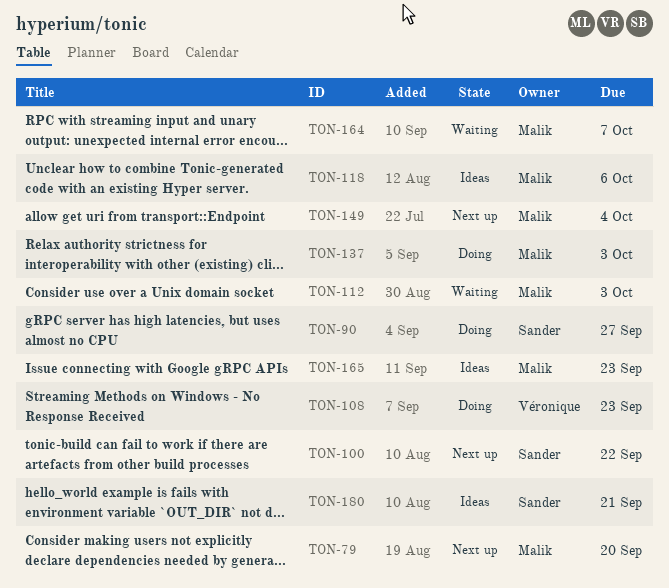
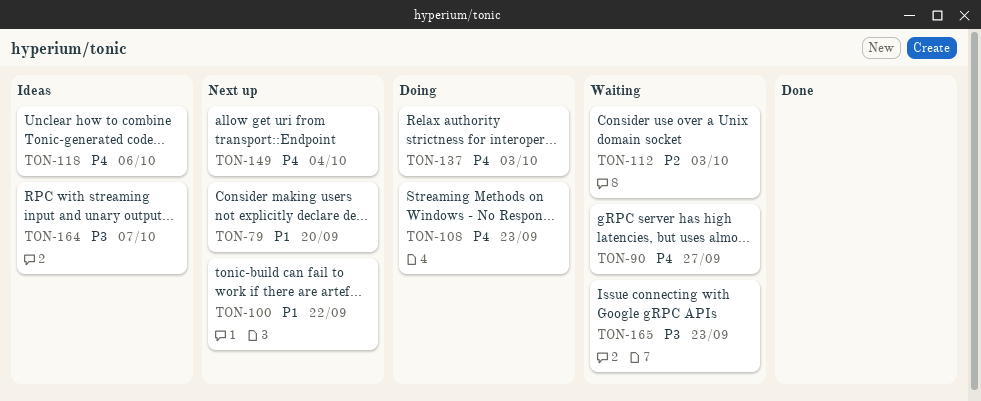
TON-90, status: Doing -> Waiting
TON-164, status: Waiting -> Ideas
TON-165, status: Ideas -> Waiting
TON-180: present -> none

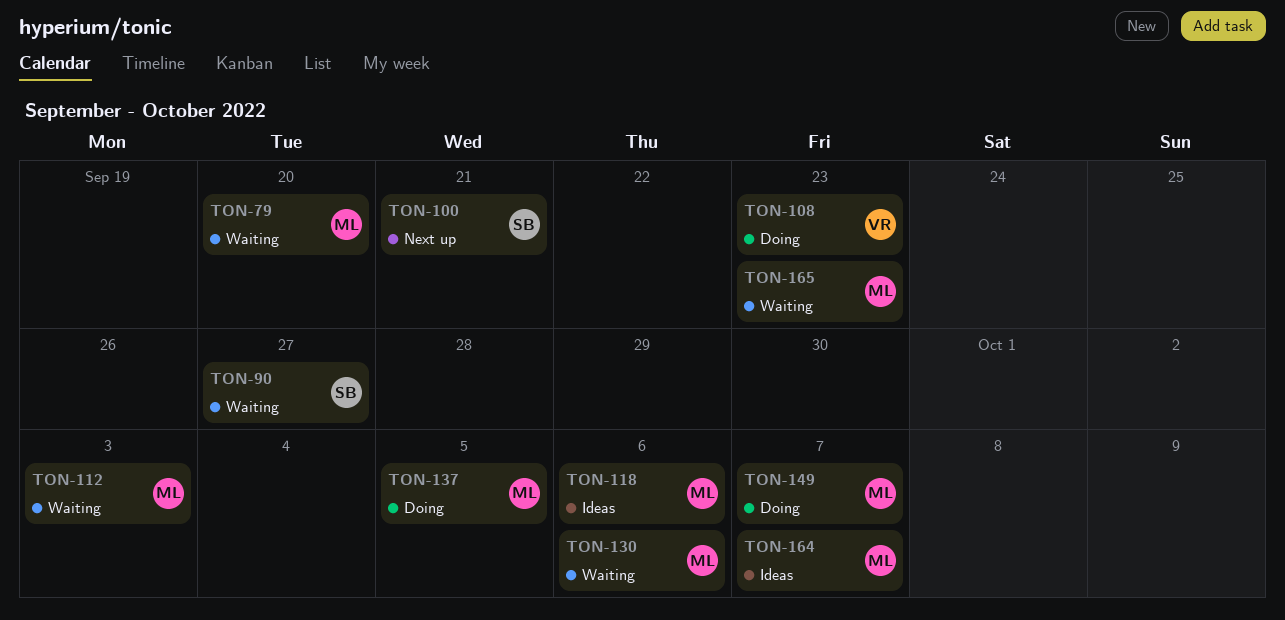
TON-79, status: Next up -> Waiting
TON-100, due: Sep 22 -> Sep 21
TON-130: none -> present
TON-137, due: Oct 3 -> Oct 5
TON-149, status: Next up -> Doing
TON-149, due: Oct 4 -> Oct 7

